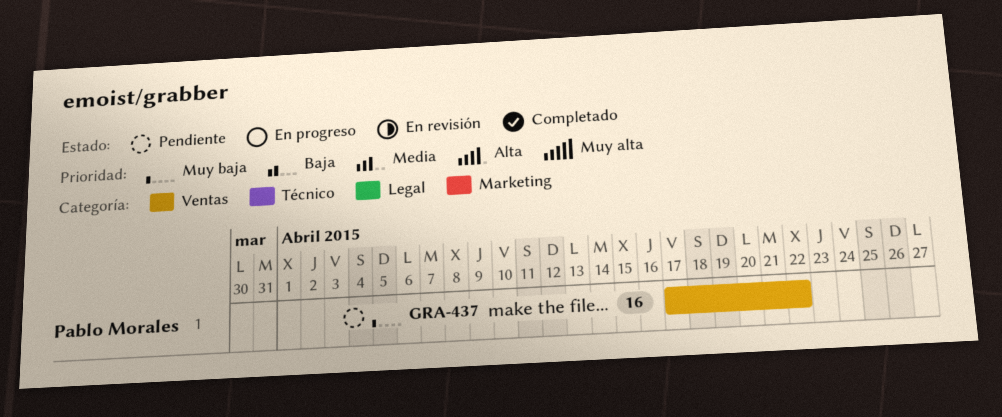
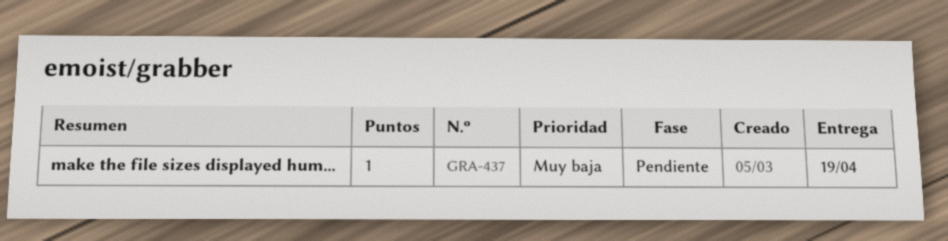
GRA-437, estimate: 16 -> 1
GRA-437, due: Apr 22 -> Apr 19

